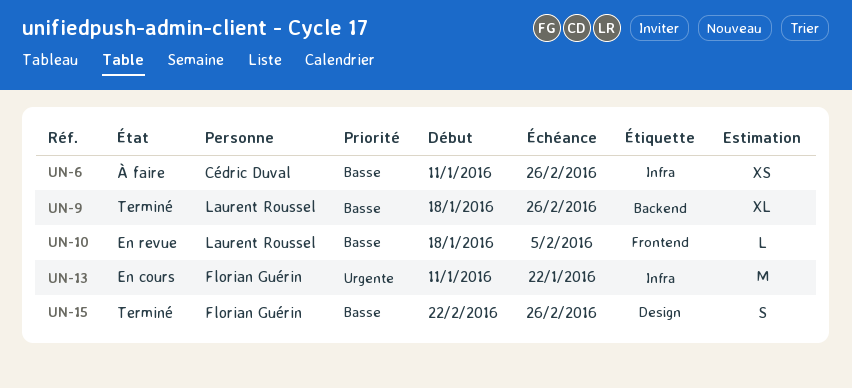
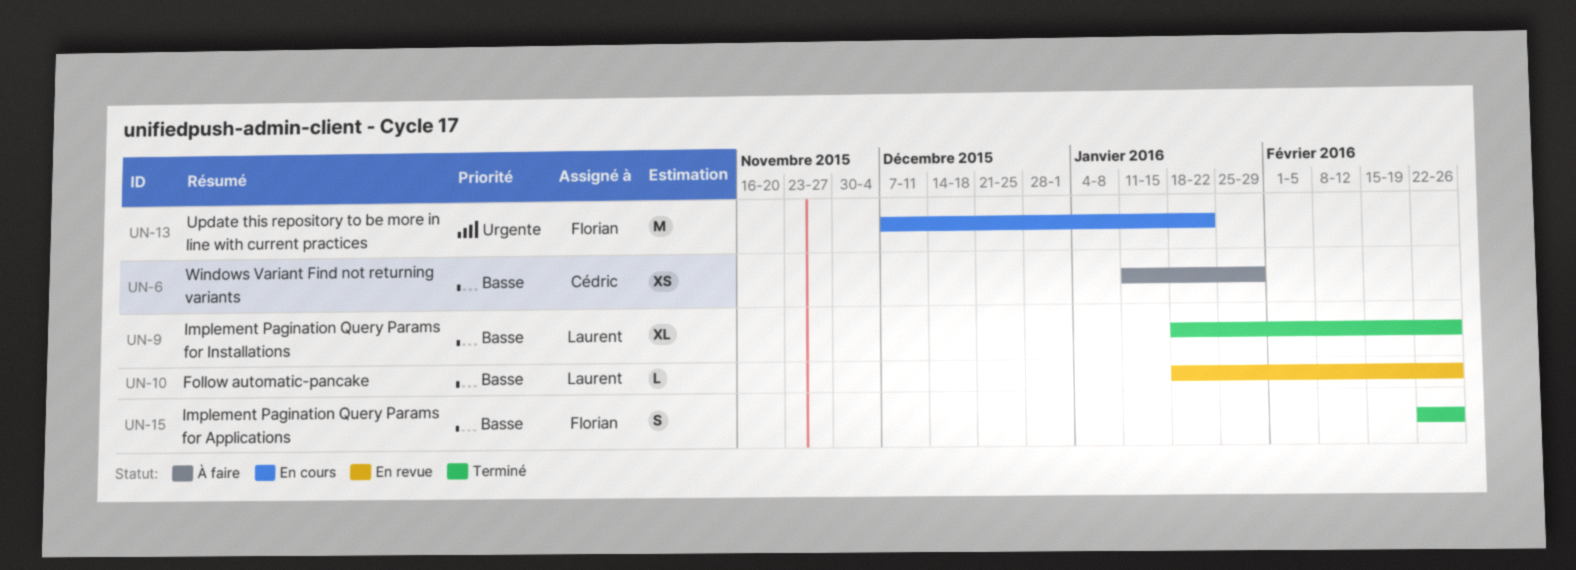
UN-6, due: Feb 26 -> Jan 29
UN-10, due: Feb 5 -> Feb 26
UN-13, start: Jan 11 -> Dec 7

